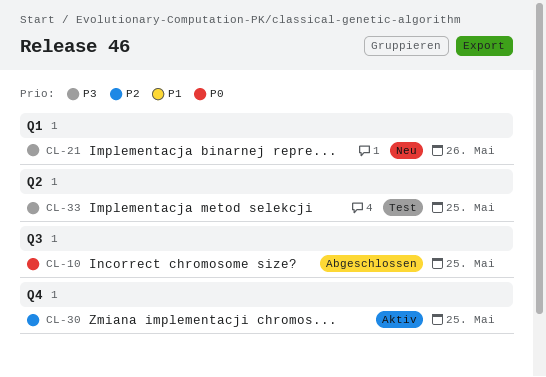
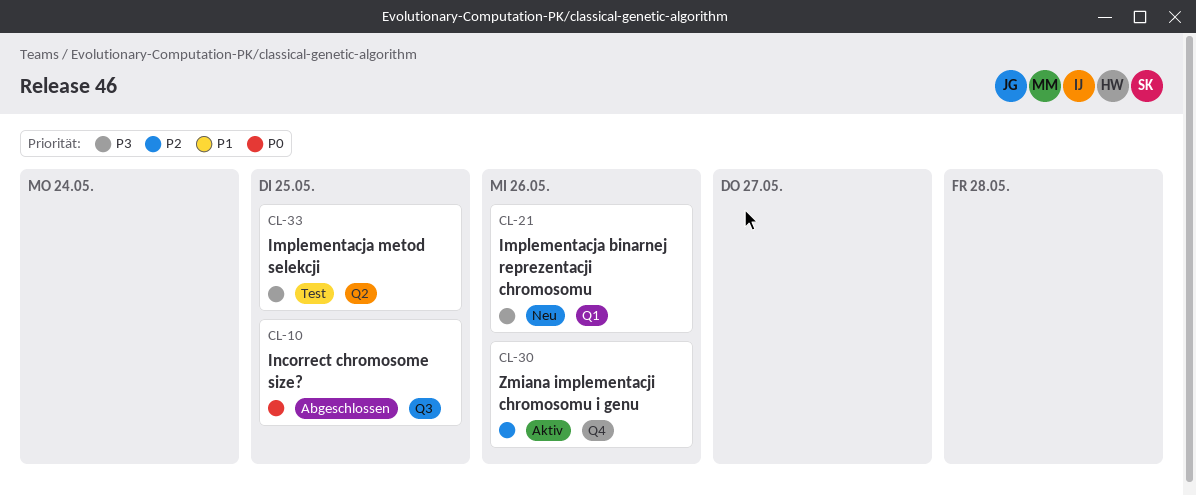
CL-30, due: May 25 -> May 26

